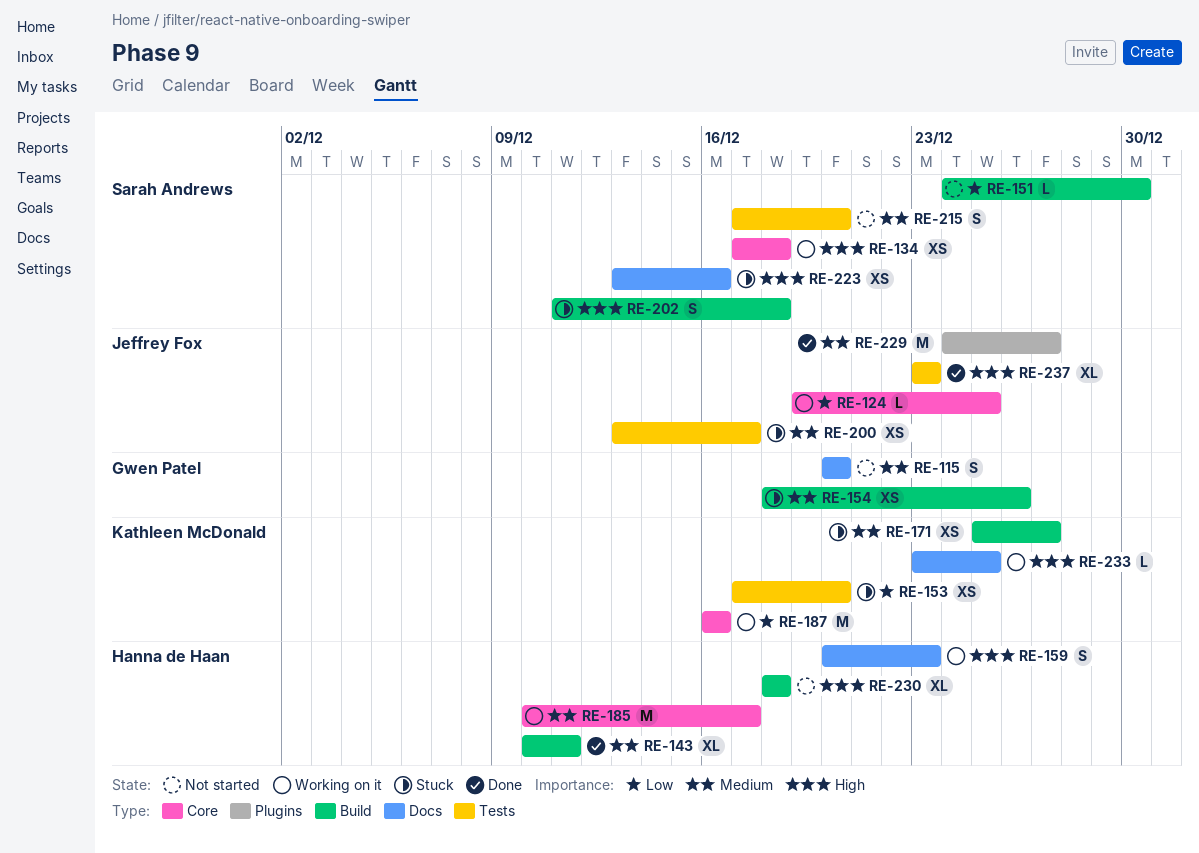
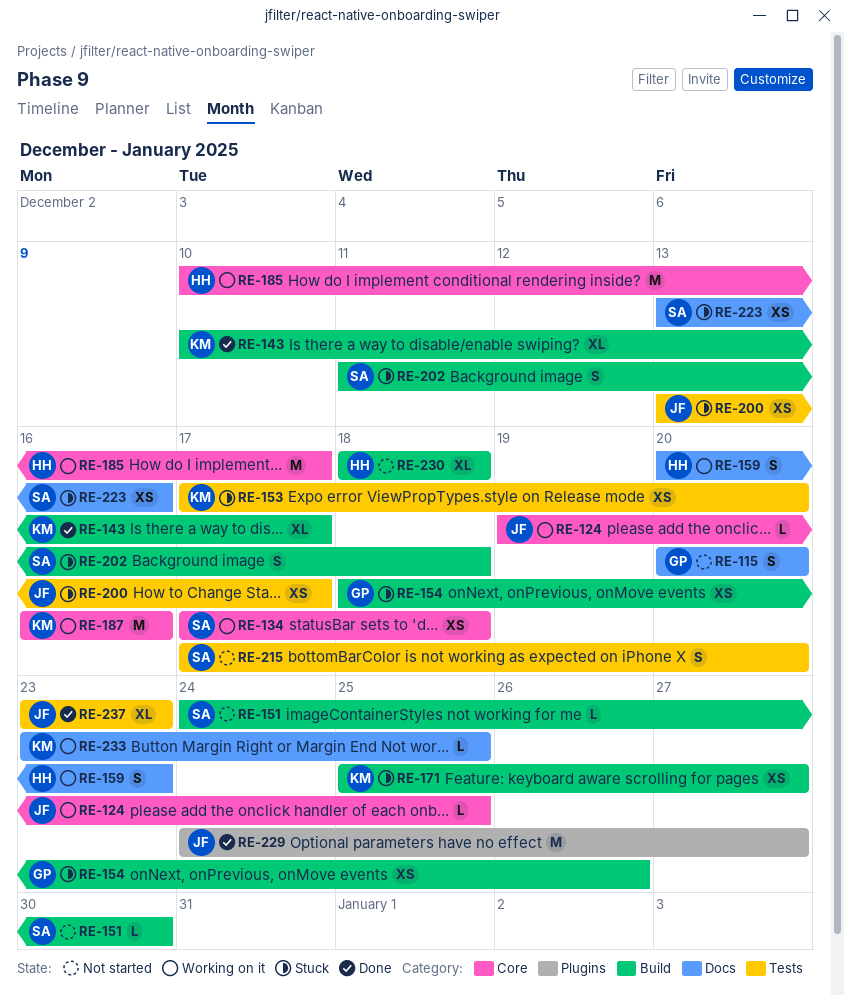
RE-143, owner: Hanna de Haan -> Kathleen McDonald
RE-143, due: Dec 11 -> Dec 17

